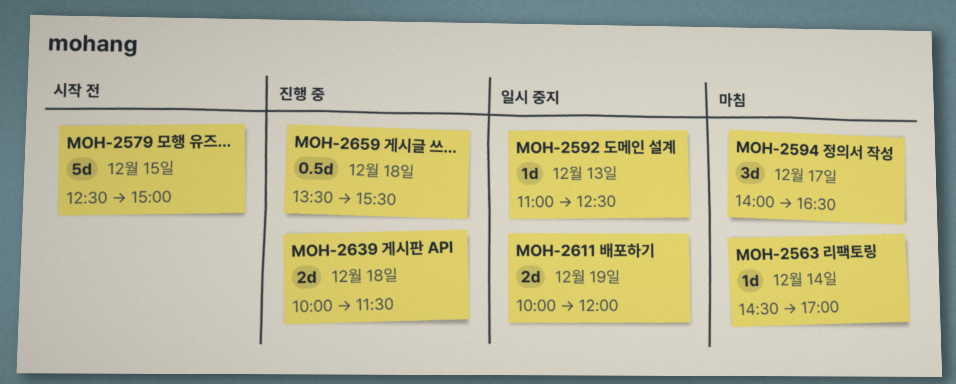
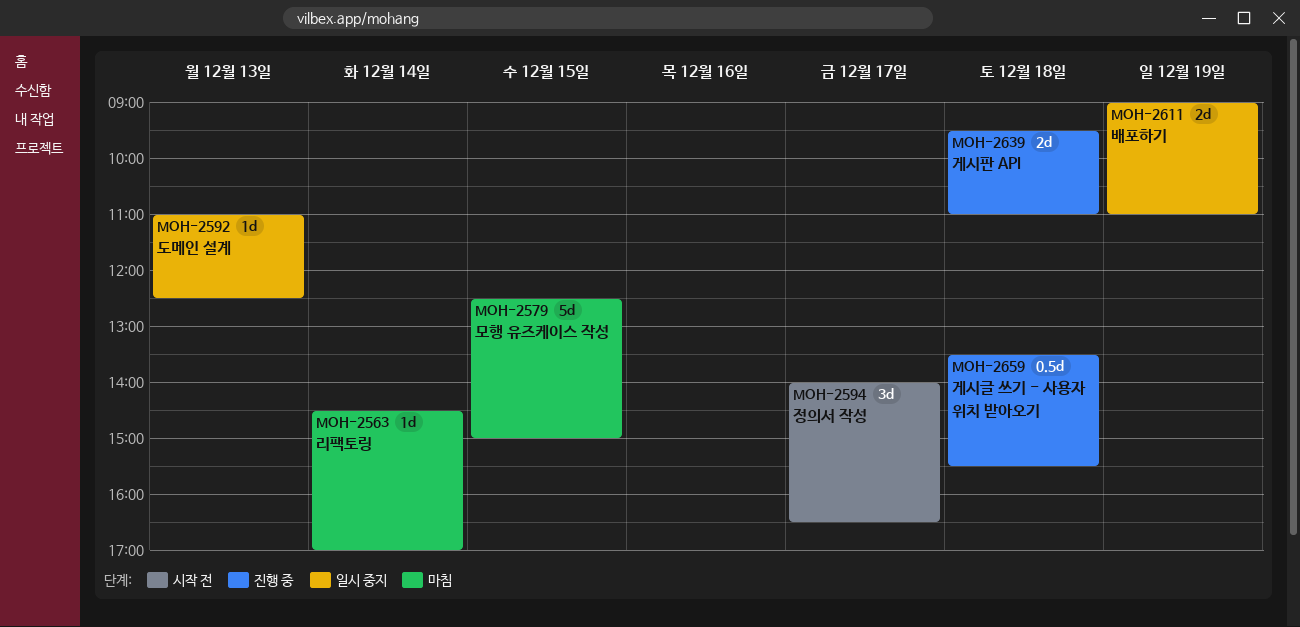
MOH-2579, status: 시작 전 -> 마침
MOH-2594, status: 마침 -> 시작 전
MOH-2611, begins: 10:00 -> 09:00
MOH-2611, ends: 12:00 -> 11:00
MOH-2639, begins: 10:00 -> 09:30
MOH-2639, ends: 11:30 -> 11:00

